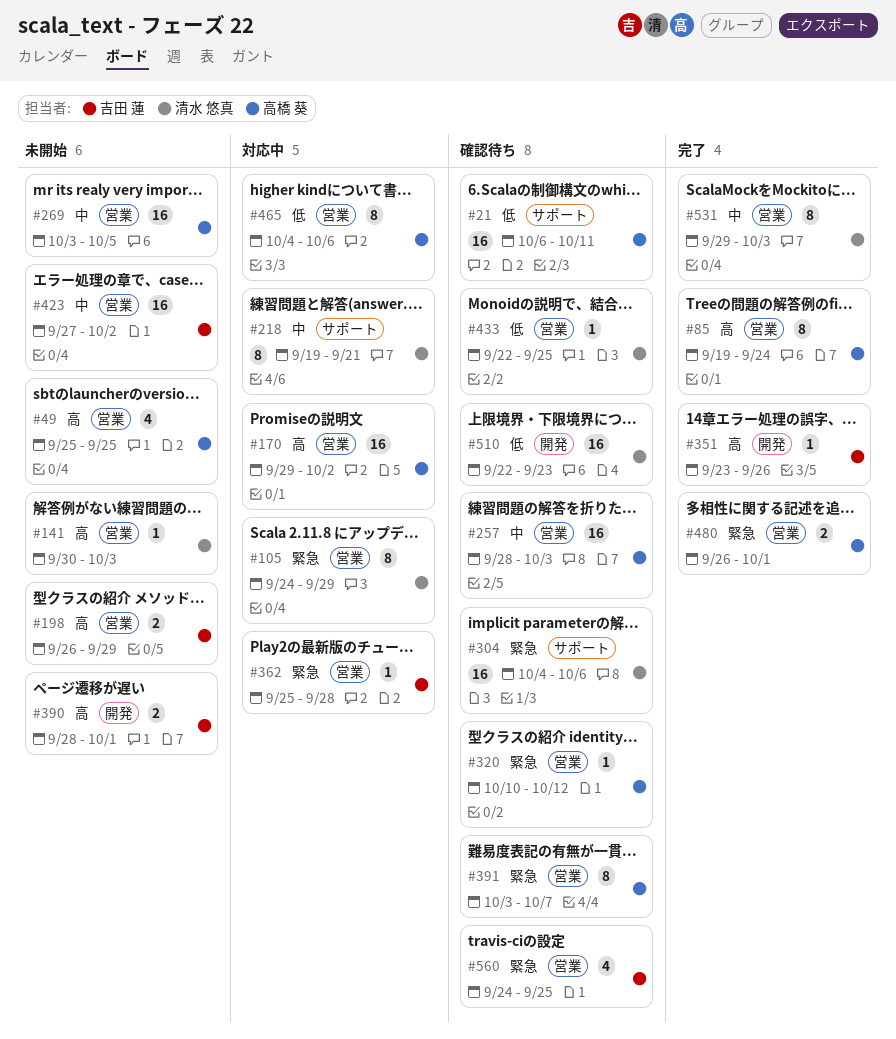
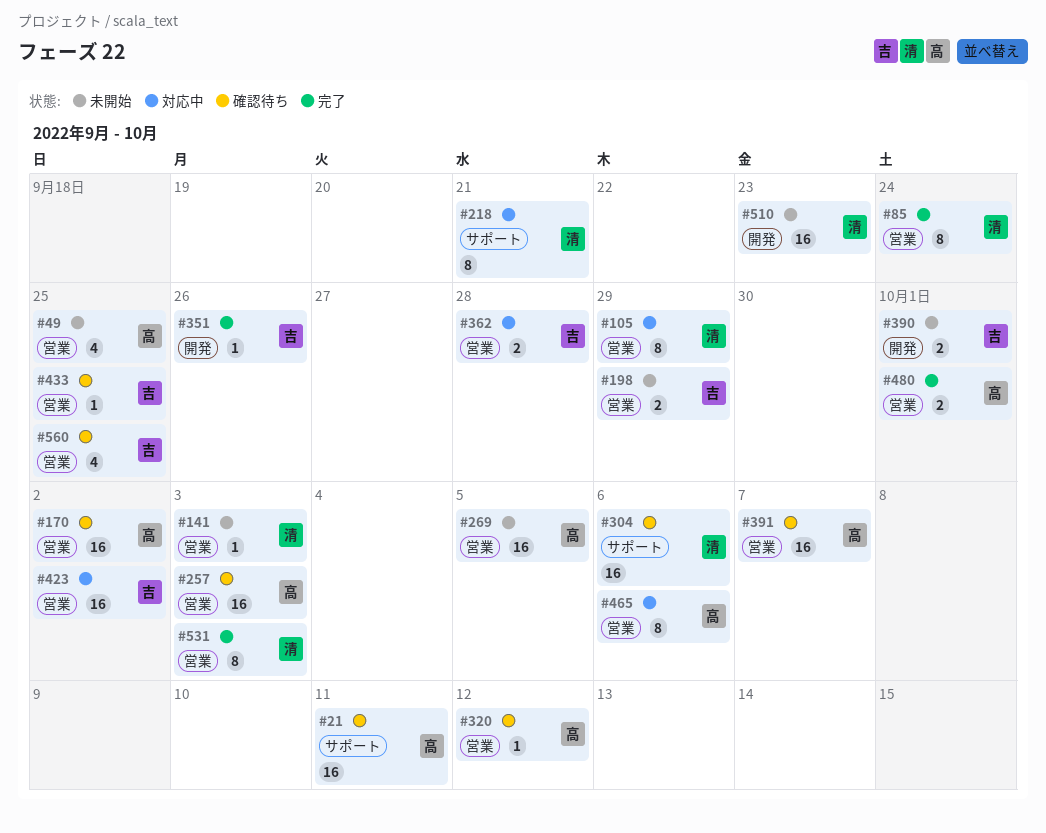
#85, owner: 高橋 葵 -> 清水 悠真
#170, status: 対応中 -> 確認待ち
#362, estimate: 1 -> 2
#391, estimate: 8 -> 16
#423, status: 未開始 -> 対応中
#433, owner: 清水 悠真 -> 吉田 蓮
#510, status: 確認待ち -> 未開始

